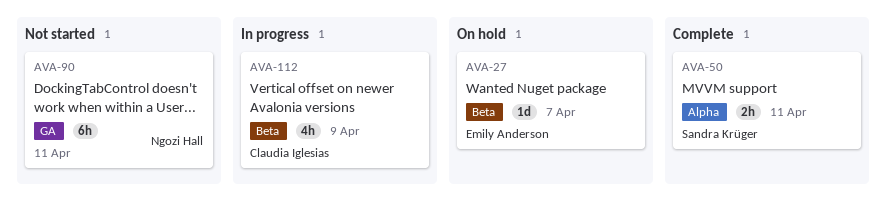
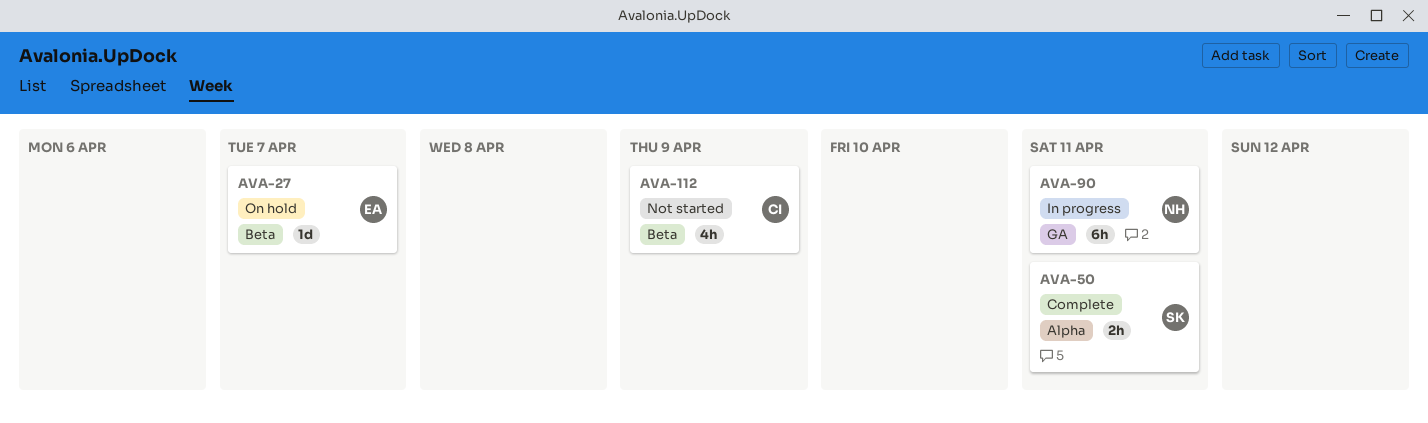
AVA-90, status: Not started -> In progress
AVA-112, status: In progress -> Not started

